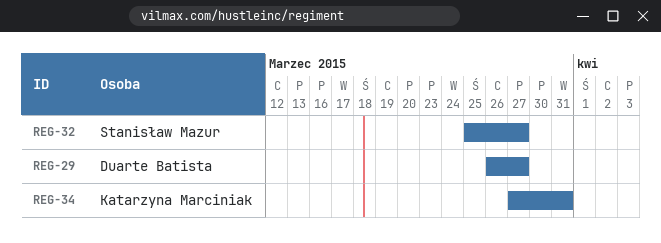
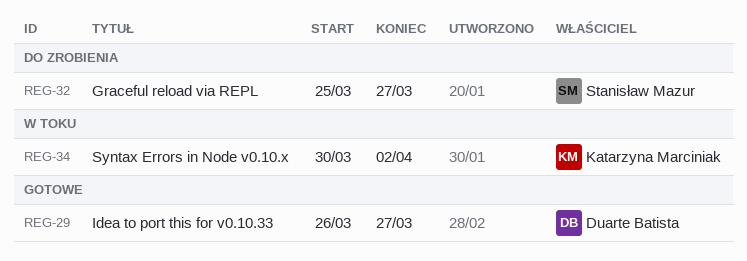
REG-34, start: Mar 27 -> Mar 30
REG-34, due: Mar 31 -> Apr 2

